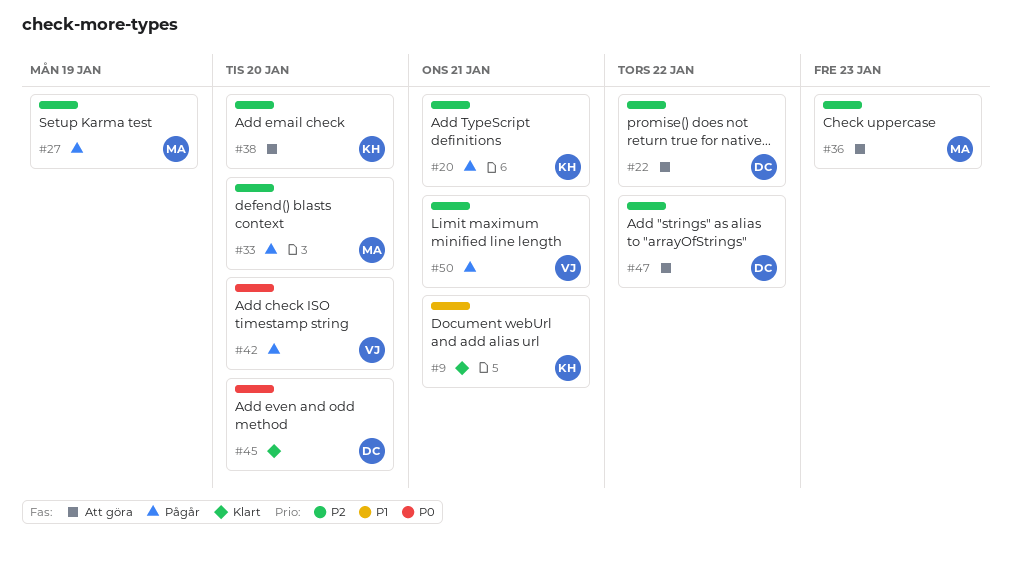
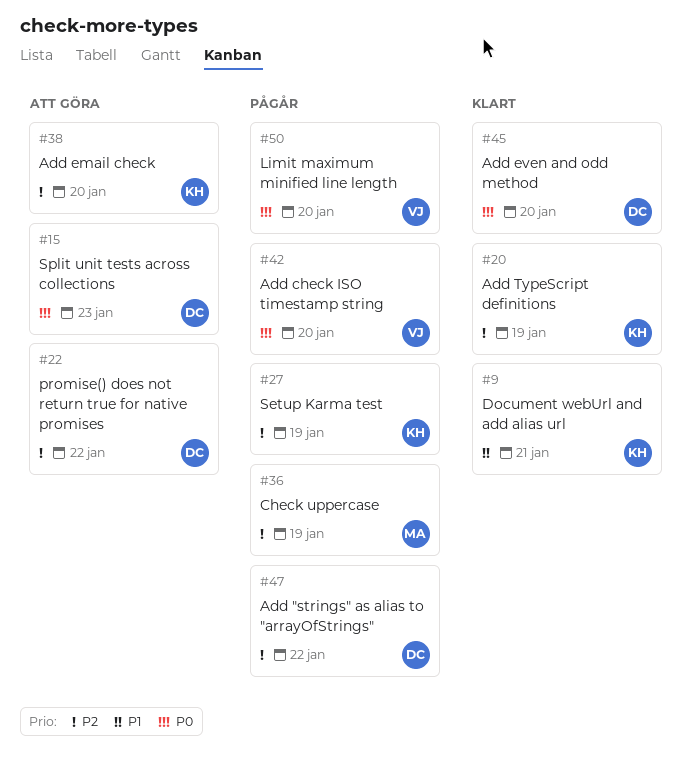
#15: none -> present
#20, status: Pågår -> Klart
#20, due: Jan 21 -> Jan 19
#27, owner: MA -> KH
#33: present -> none
#36, status: Att göra -> Pågår
#36, due: Jan 23 -> Jan 19
#47, status: Att göra -> Pågår
#50, priority: P2 -> P0
#50, due: Jan 21 -> Jan 20

